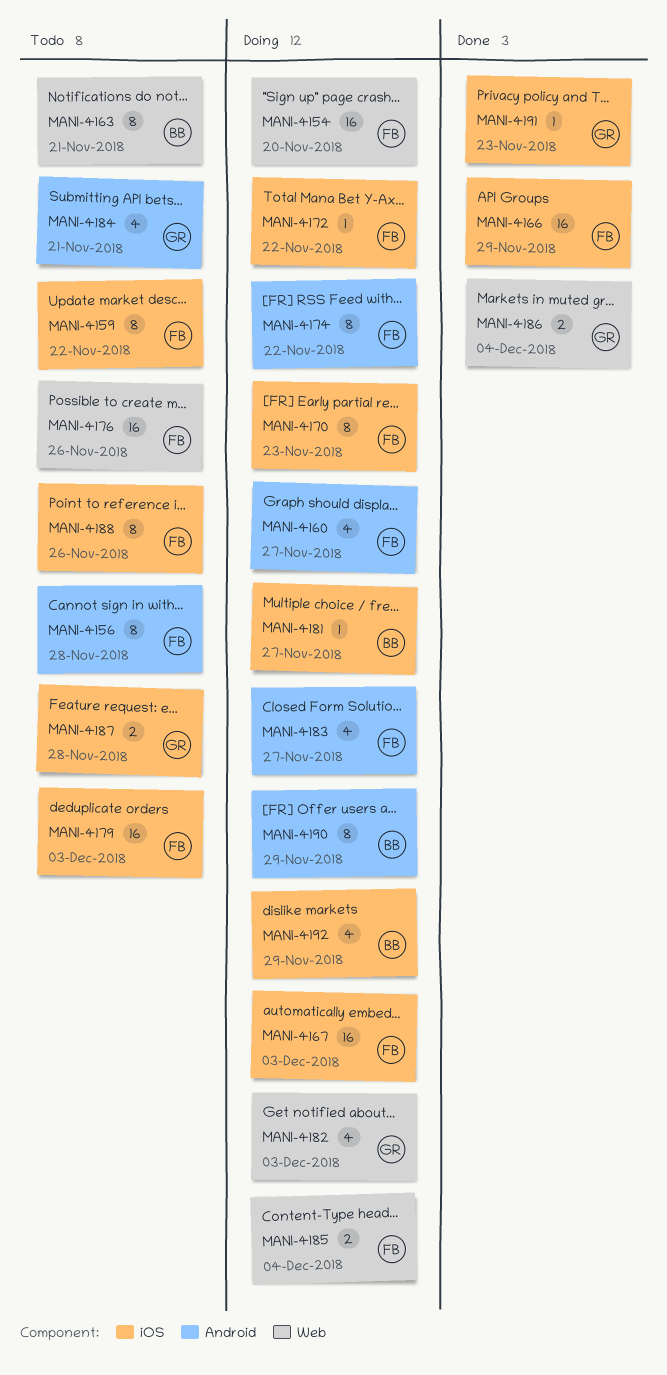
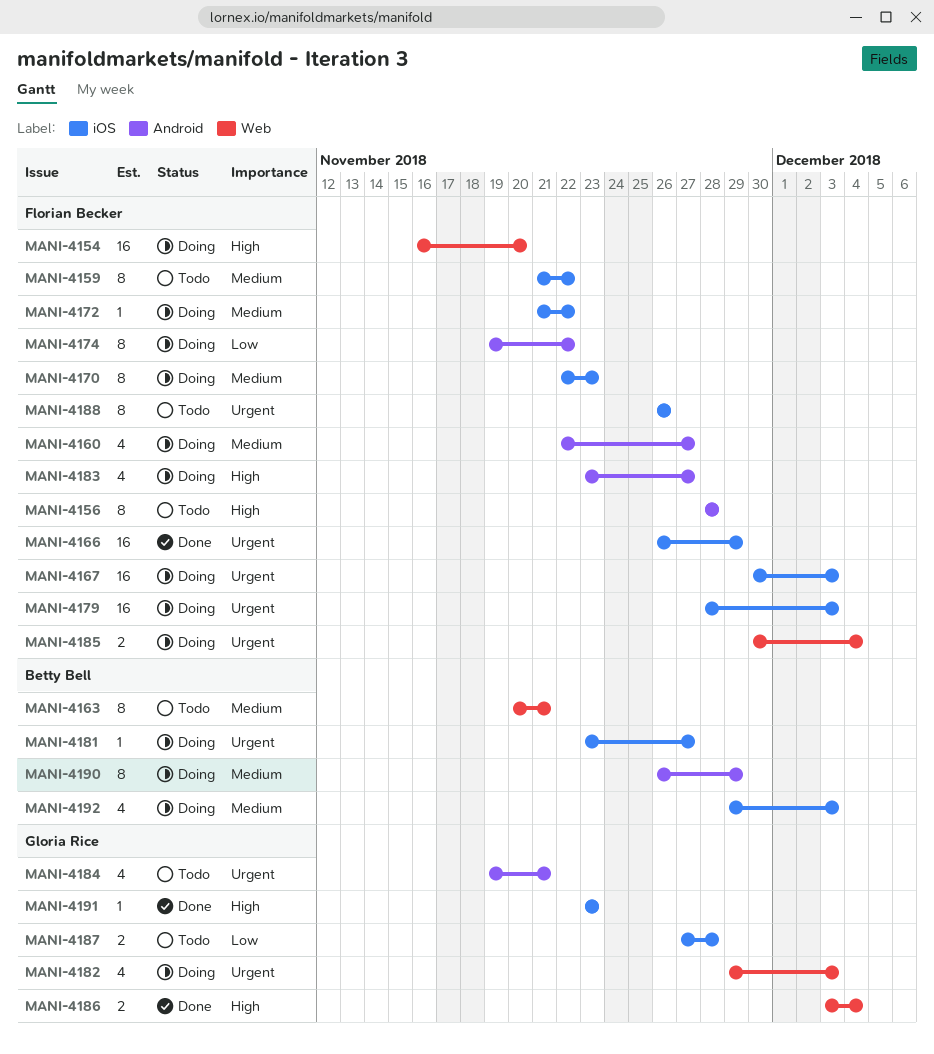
MANI-4176: present -> none
MANI-4179, status: Todo -> Doing
MANI-4192, due: Nov 29 -> Dec 3

